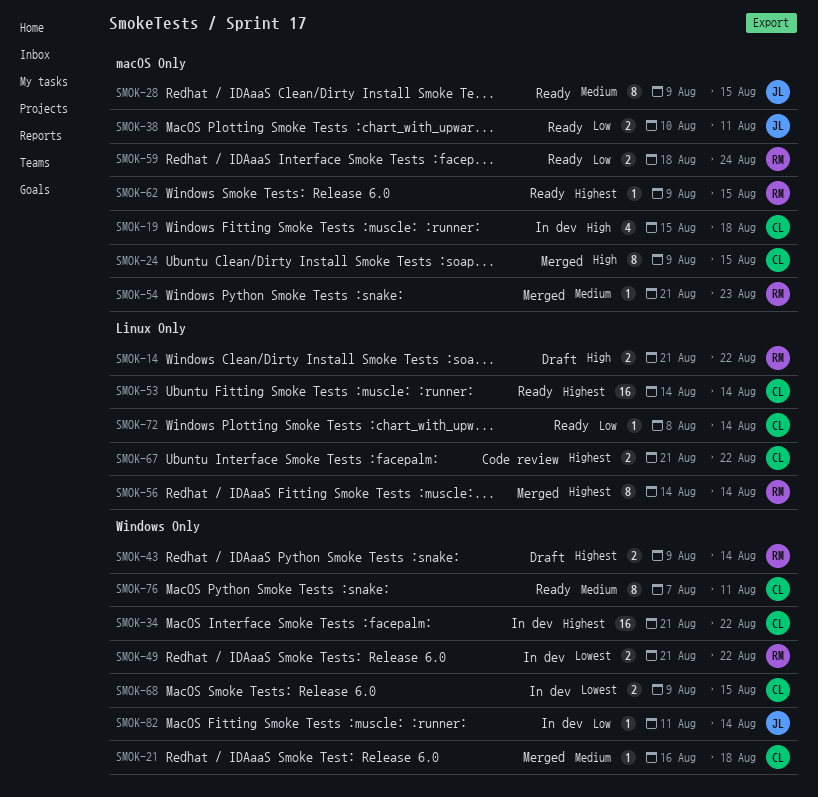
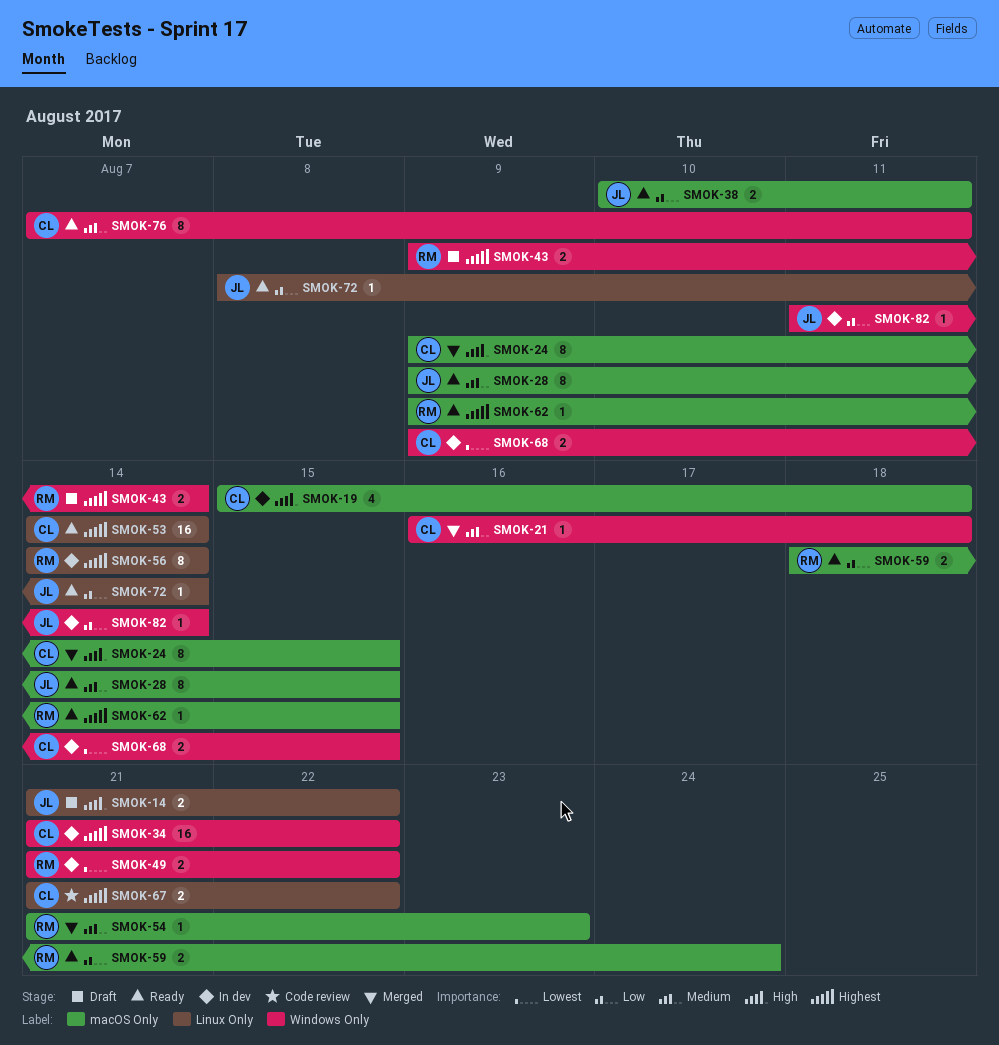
SMOK-14, owner: RM -> JL
SMOK-56, status: Merged -> In dev
SMOK-72, owner: CL -> JL

